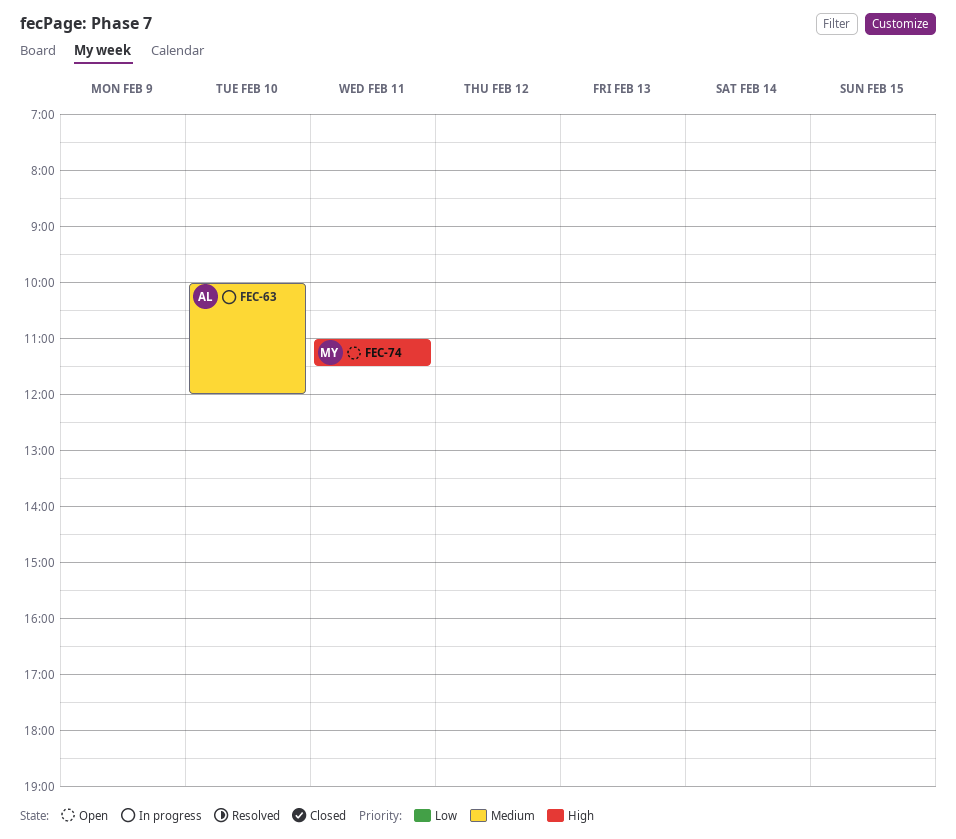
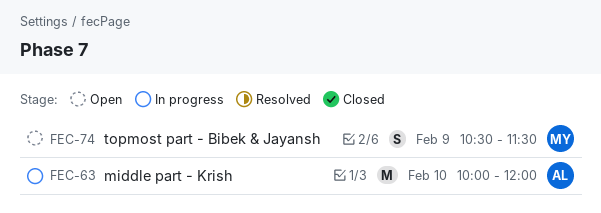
FEC-74, day: Feb 11 -> Feb 9
FEC-74, begins: 11:00 -> 10:30

